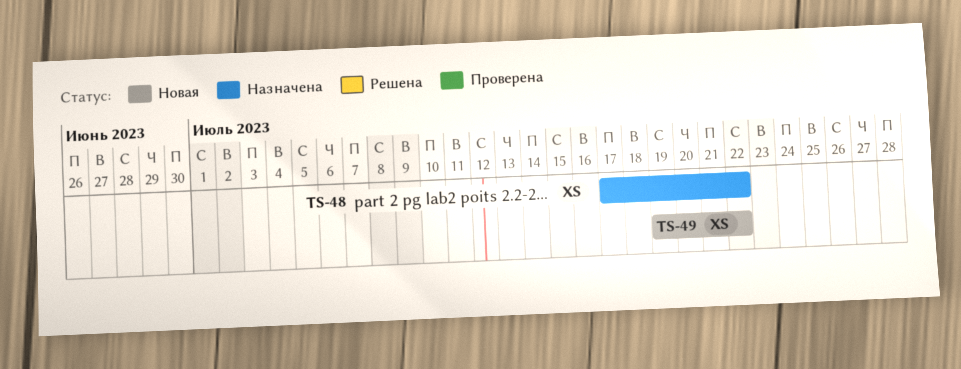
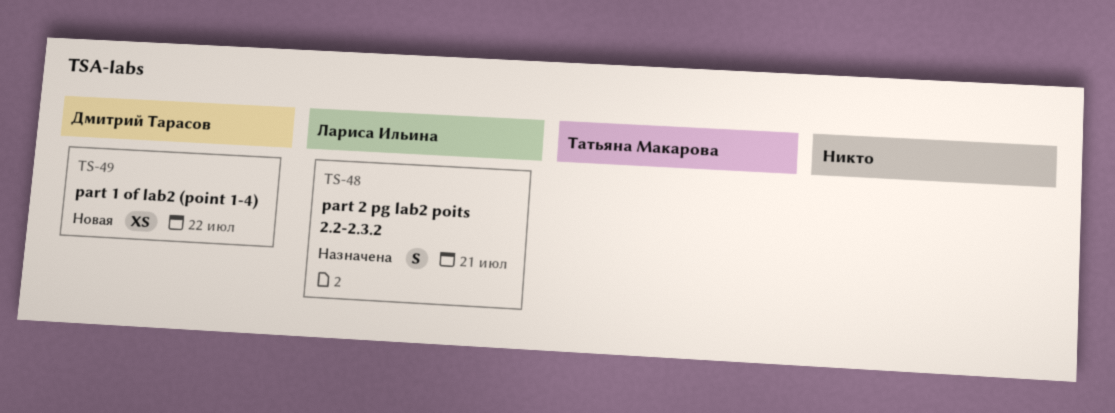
TS-48, estimate: XS -> S
TS-48, due: Jul 22 -> Jul 21

